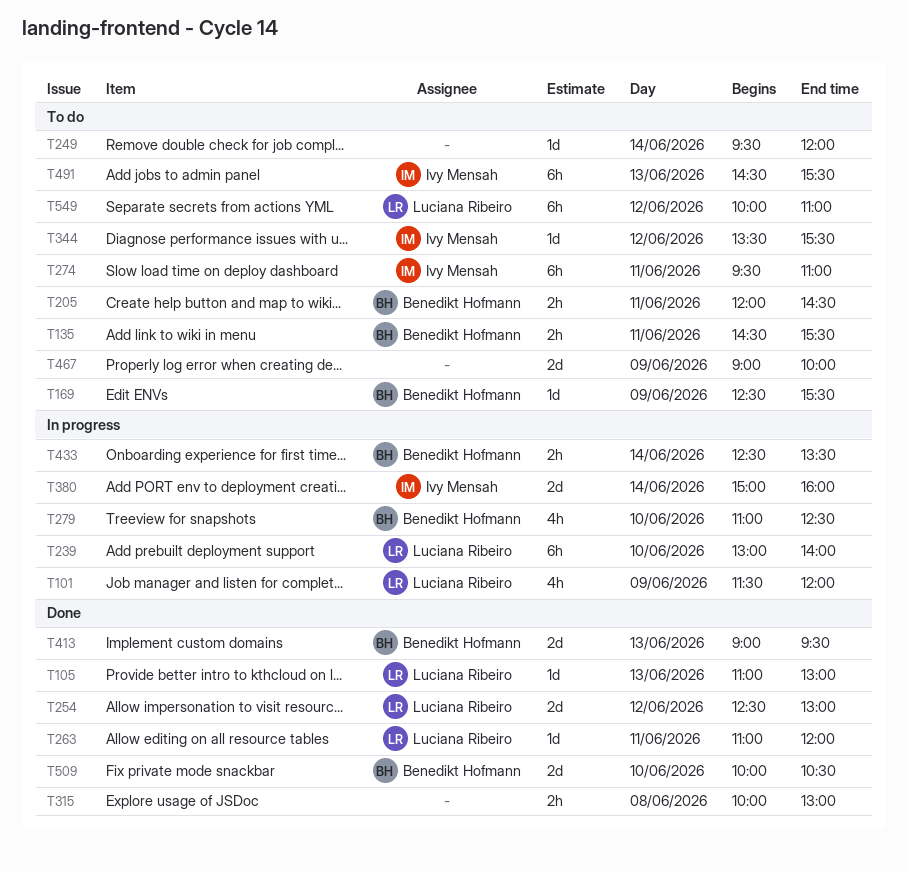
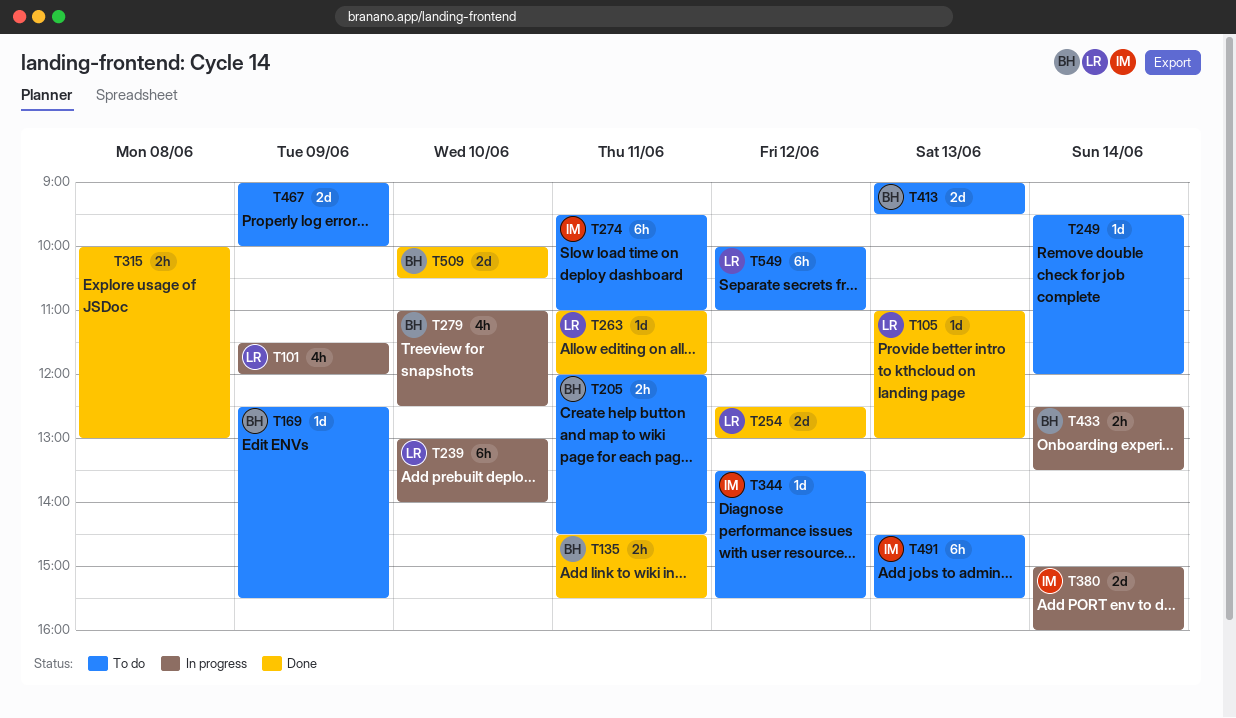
T135, status: To do -> Done
T413, status: Done -> To do

